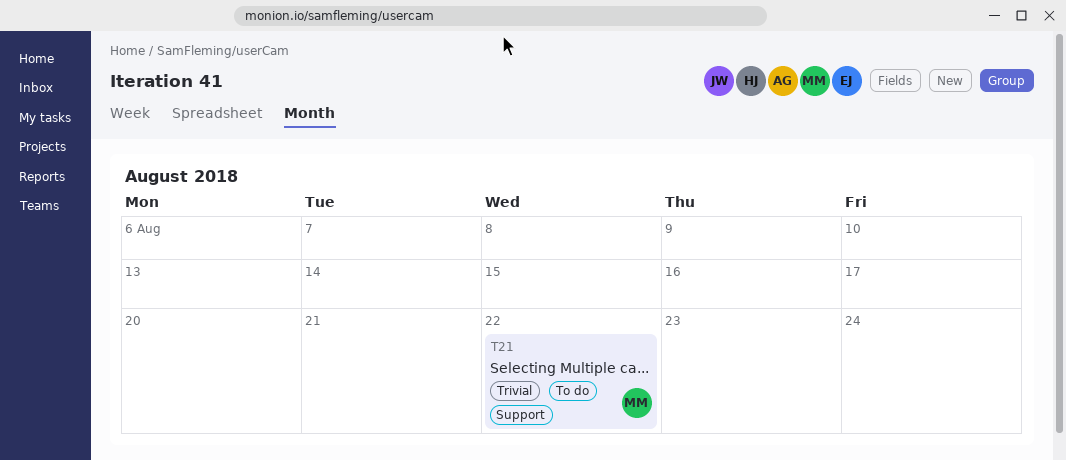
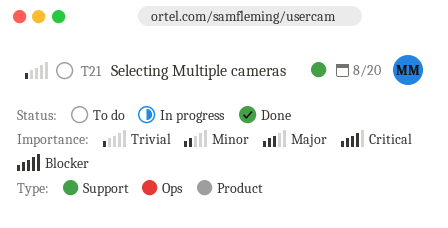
T21, due: Aug 22 -> Aug 20

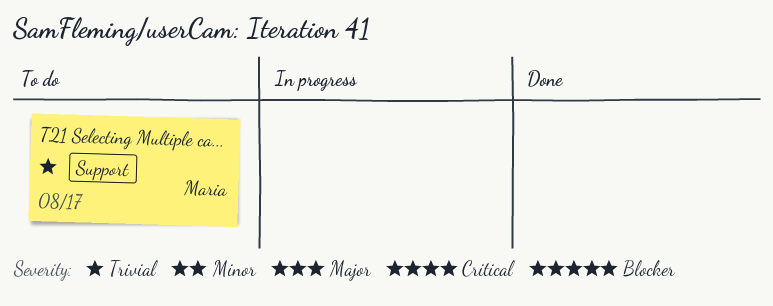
T21, due: Aug 20 -> Aug 17

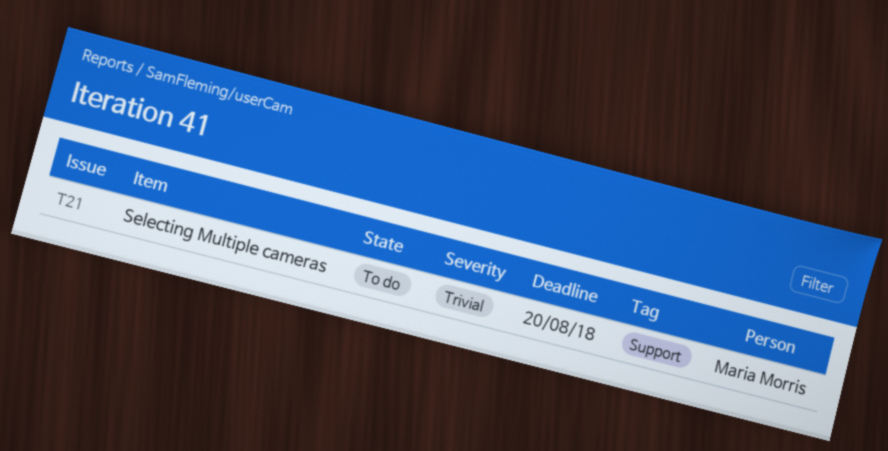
T21, due: Aug 17 -> Aug 20

